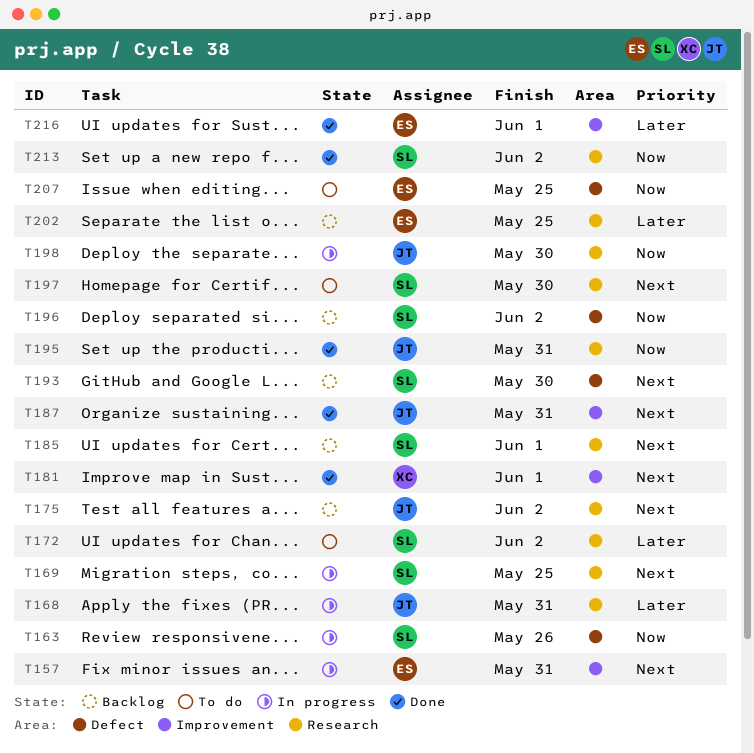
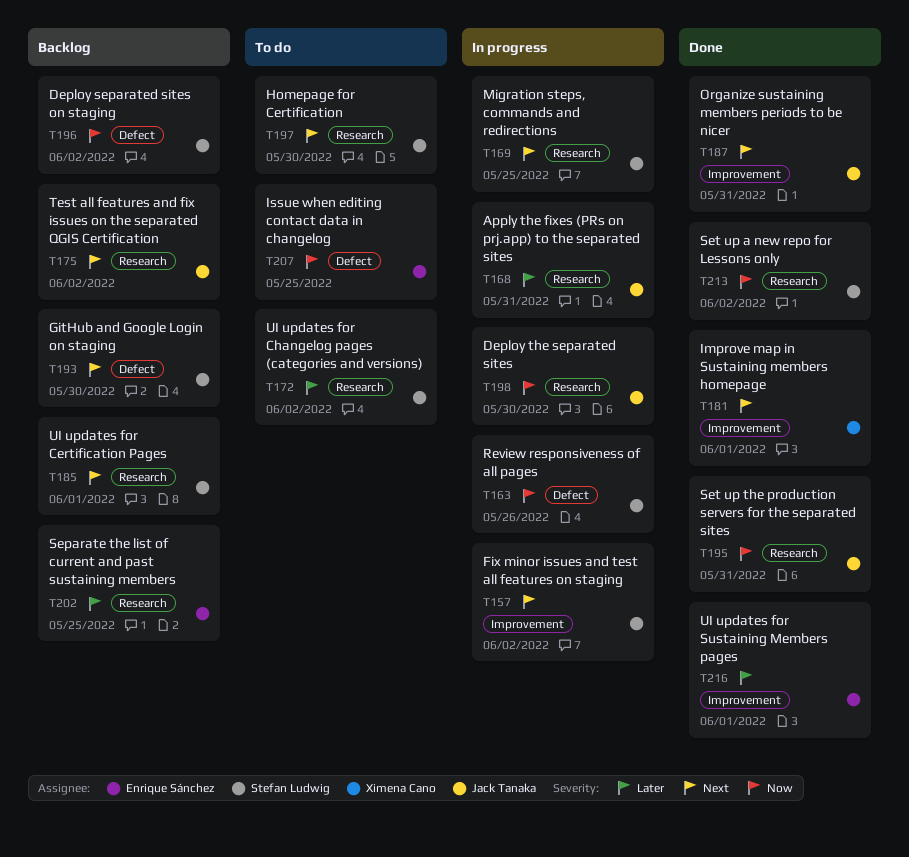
T157, owner: Enrique Sánchez -> Stefan Ludwig
T157, due: May 31 -> Jun 2

